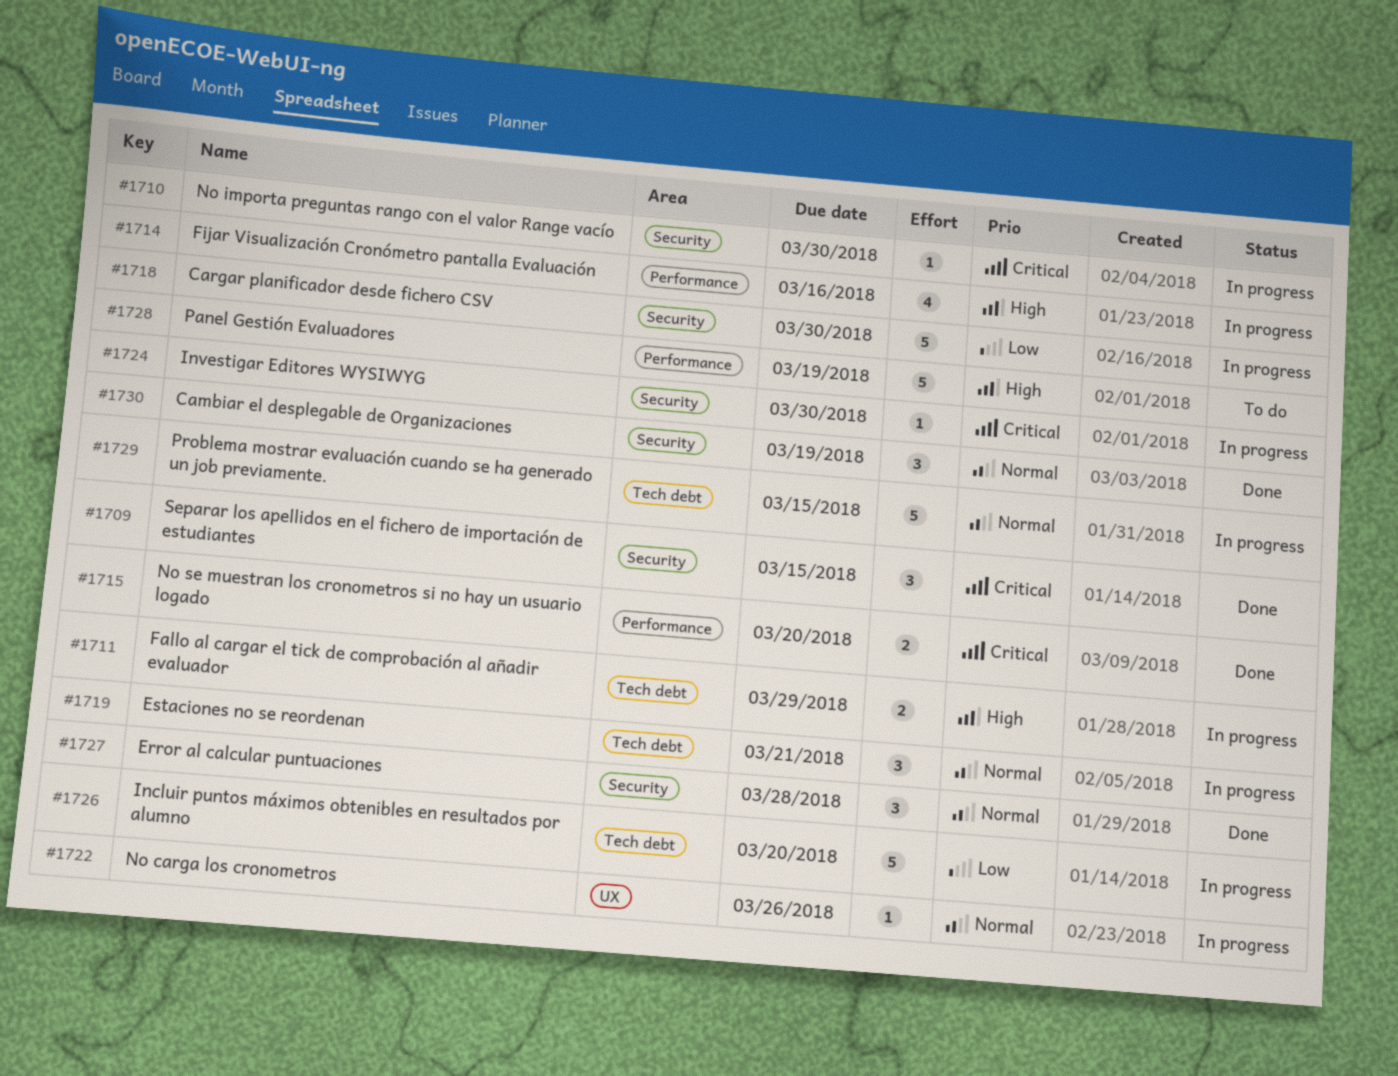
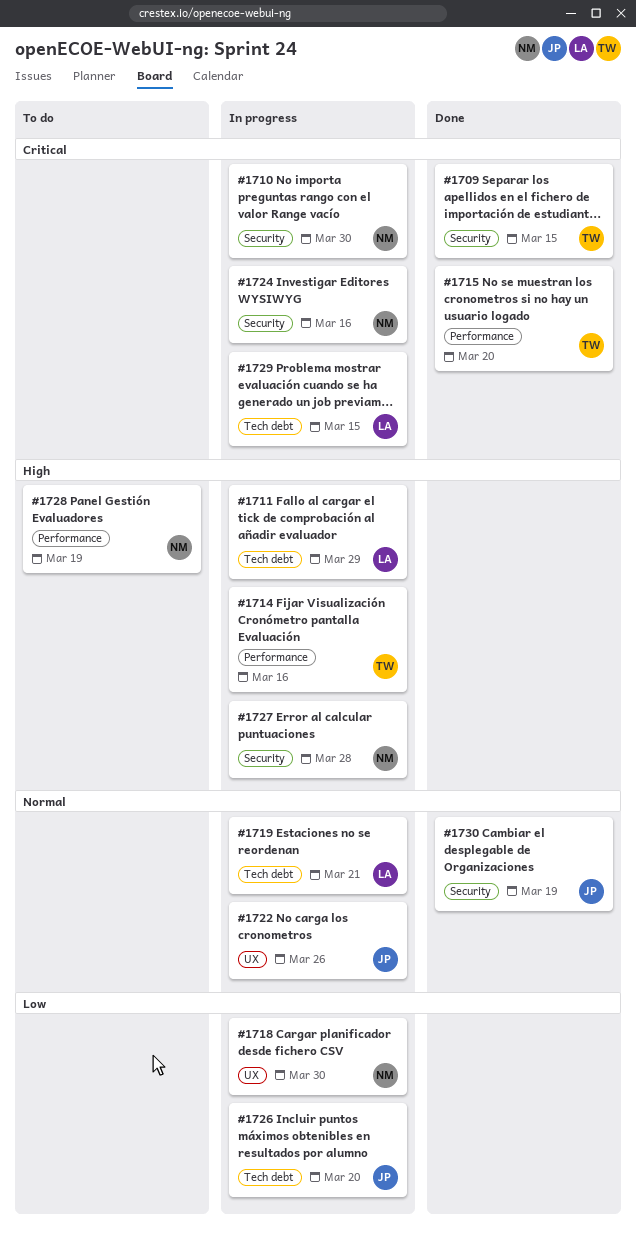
#1718, label: Security -> UX
#1724, due: Mar 30 -> Mar 16
#1727, status: Done -> In progress
#1727, priority: Normal -> High
#1729, priority: Normal -> Critical

